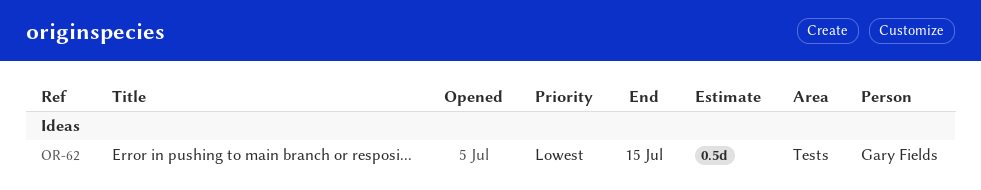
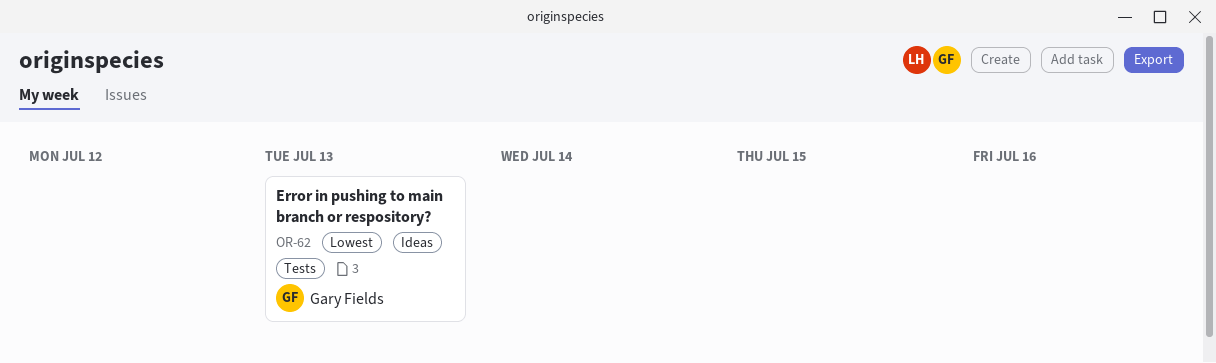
OR-62, due: Jul 15 -> Jul 13

